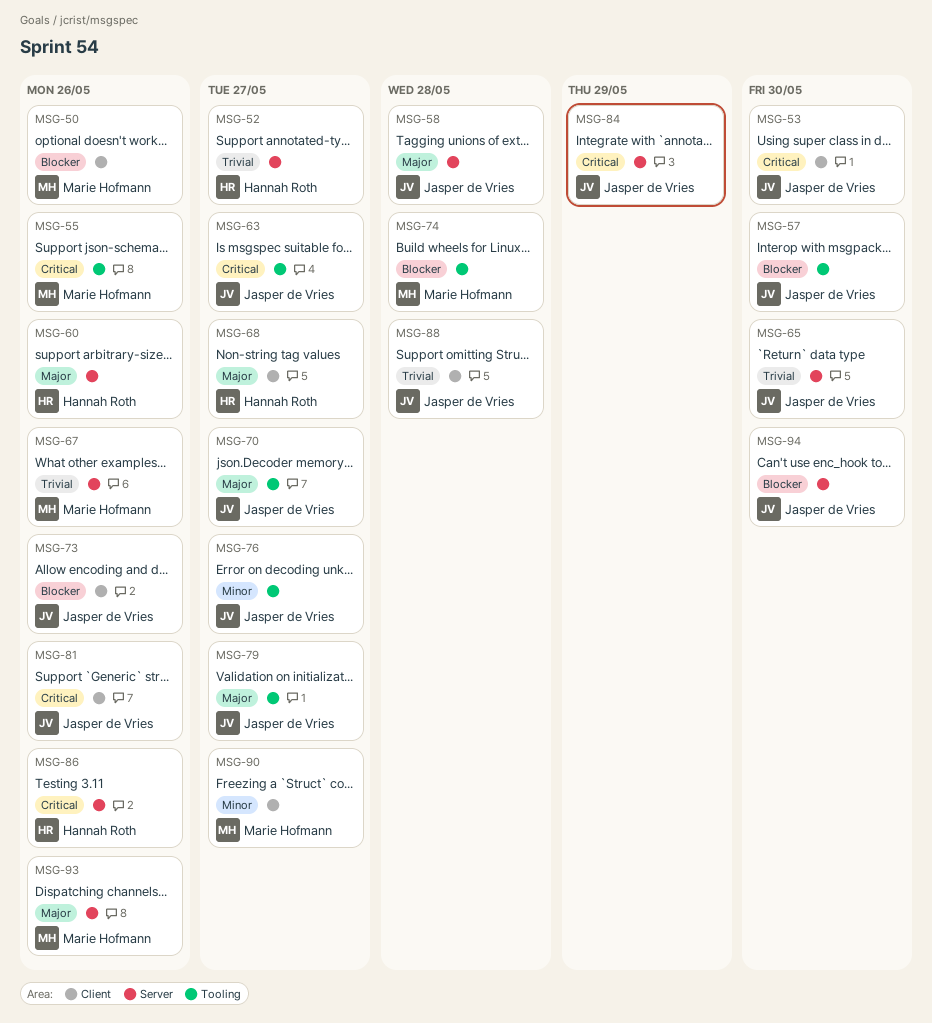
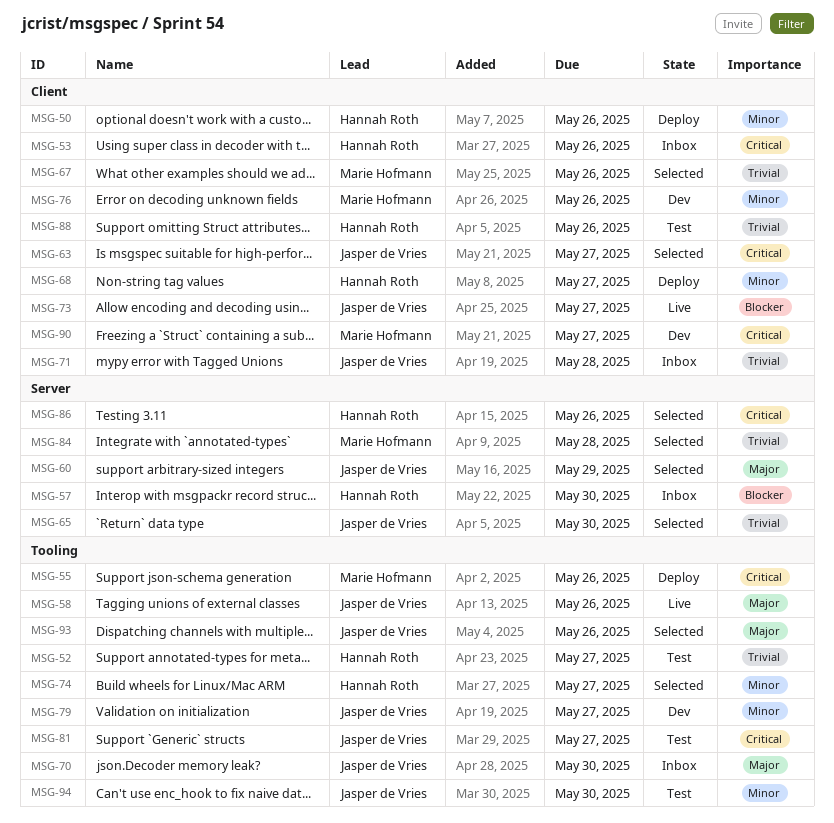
MSG-50, owner: Marie Hofmann -> Hannah Roth
MSG-50, priority: Blocker -> Minor
MSG-52, label: Server -> Tooling
MSG-53, owner: Jasper de Vries -> Hannah Roth
MSG-53, due: May 30 -> May 26
MSG-57, owner: Jasper de Vries -> Hannah Roth
MSG-57, label: Tooling -> Server
MSG-58, label: Server -> Tooling
MSG-58, due: May 28 -> May 26
MSG-60, owner: Hannah Roth -> Jasper de Vries
MSG-60, due: May 26 -> May 29
MSG-63, label: Tooling -> Client
MSG-67, label: Server -> Client
MSG-68, priority: Major -> Minor
MSG-70, due: May 27 -> May 30
MSG-71: none -> present
MSG-73, due: May 26 -> May 27
MSG-74, owner: Marie Hofmann -> Hannah Roth
MSG-74, priority: Blocker -> Minor
MSG-74, due: May 28 -> May 27
MSG-76, owner: Jasper de Vries -> Marie Hofmann
MSG-76, label: Tooling -> Client
MSG-76, due: May 27 -> May 26
MSG-79, priority: Major -> Minor
MSG-81, label: Client -> Tooling
MSG-81, due: May 26 -> May 27
MSG-84, owner: Jasper de Vries -> Marie Hofmann
MSG-84, priority: Critical -> Trivial
MSG-84, due: May 29 -> May 28
MSG-88, owner: Jasper de Vries -> Hannah Roth
MSG-88, due: May 28 -> May 26
MSG-90, priority: Minor -> Critical
MSG-93, owner: Marie Hofmann -> Jasper de Vries
MSG-93, label: Server -> Tooling
MSG-94, priority: Blocker -> Minor
MSG-94, label: Server -> Tooling

